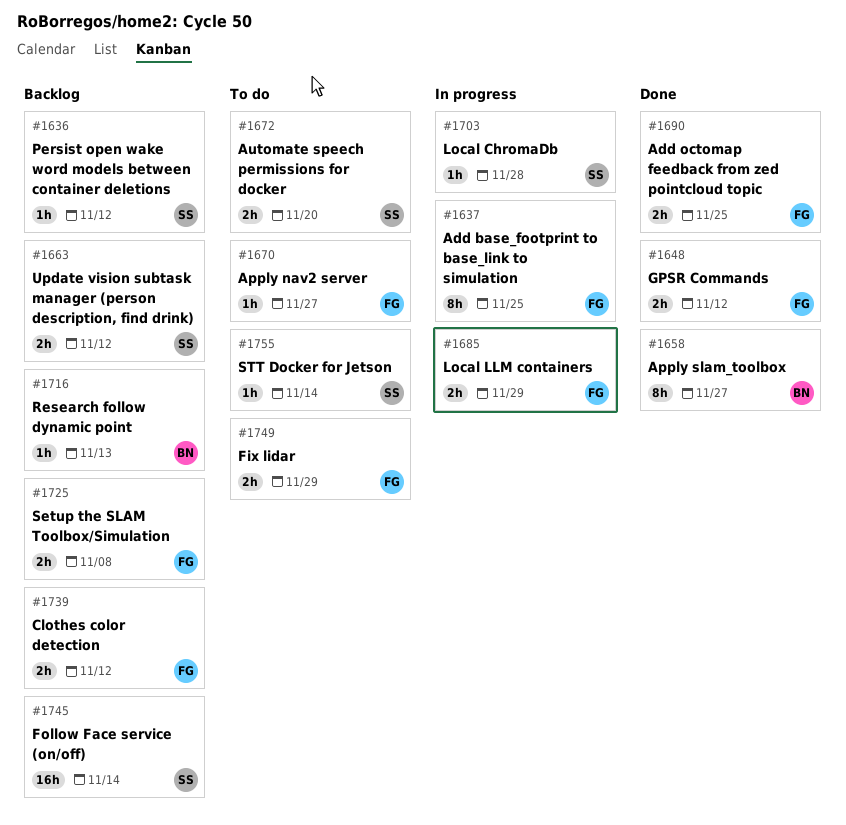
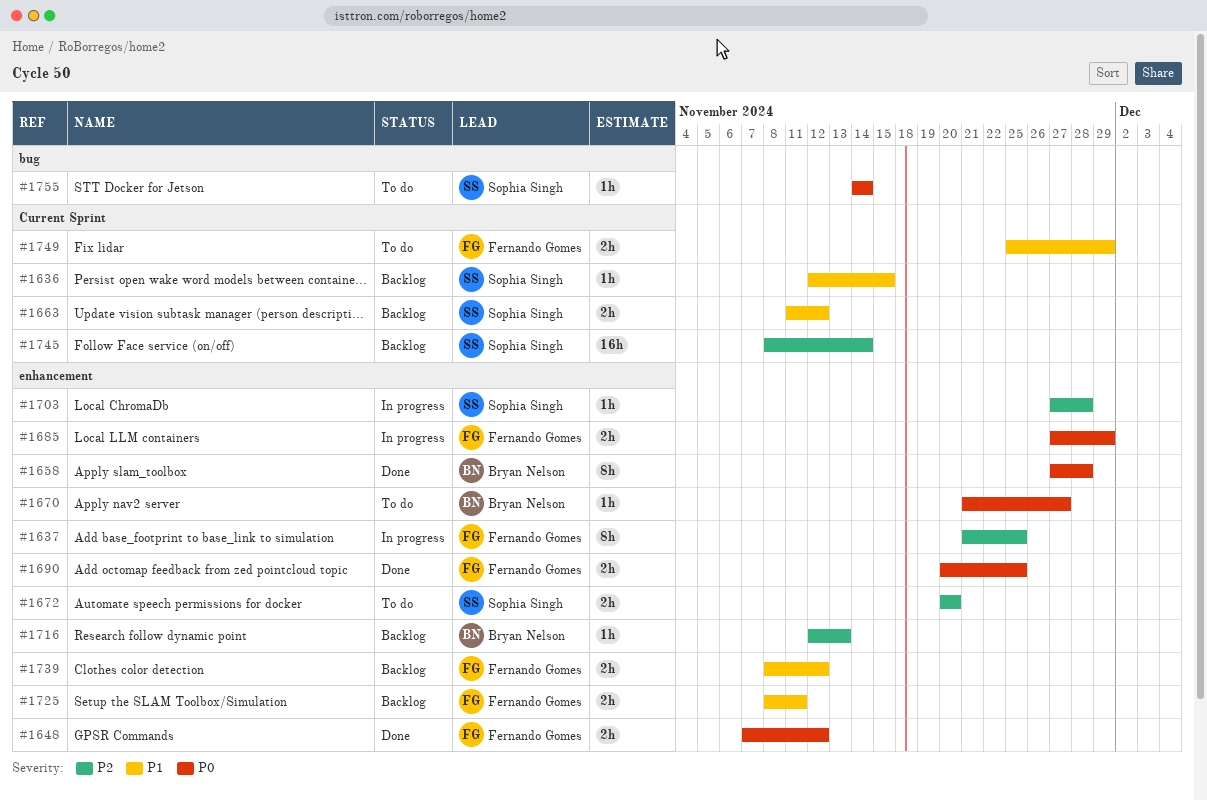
#1636, due: Nov 12 -> Nov 15
#1658, due: Nov 27 -> Nov 28
#1670, owner: Fernando Gomes -> Bryan Nelson
#1725, due: Nov 8 -> Nov 11

